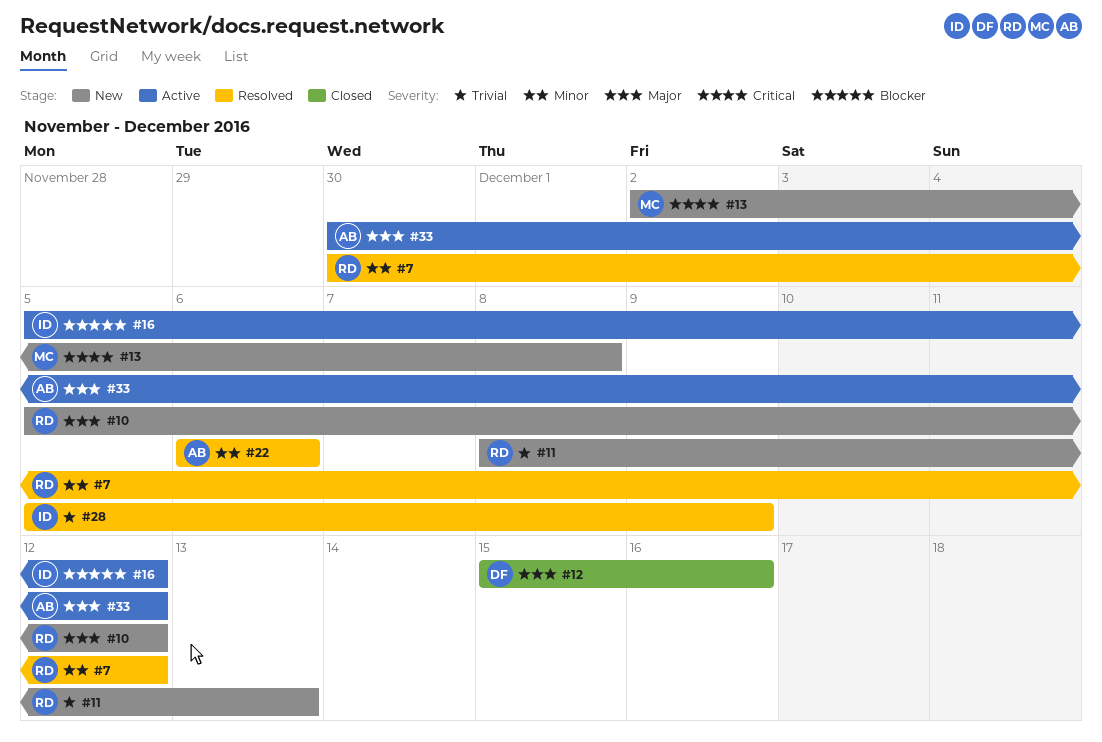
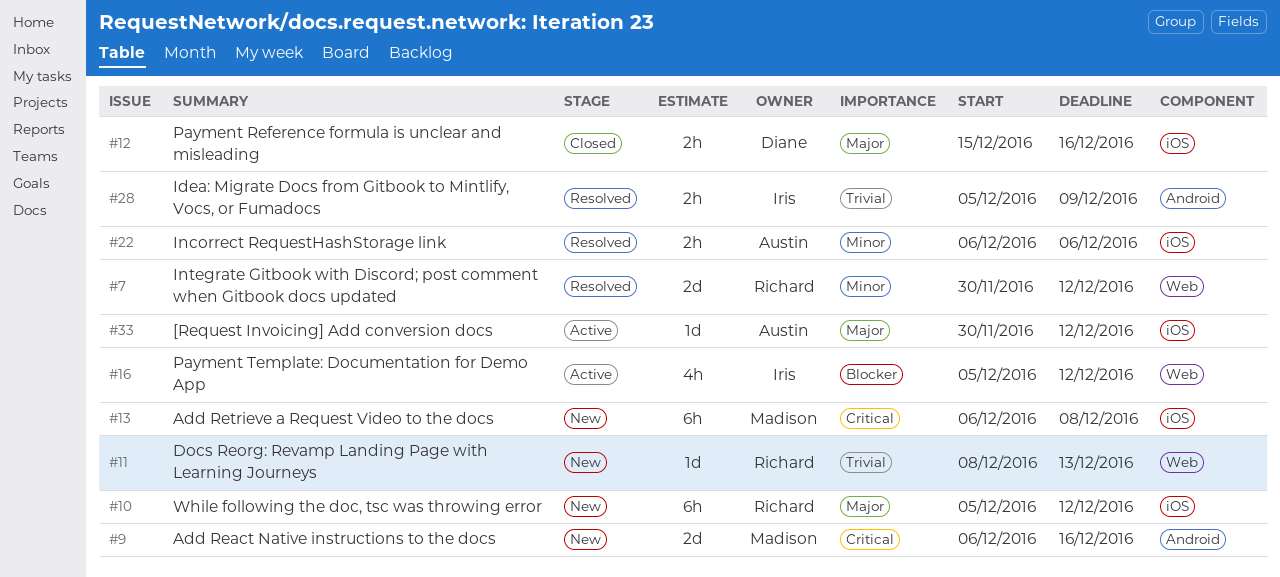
#9: none -> present
#13, start: Dec 2 -> Dec 6

